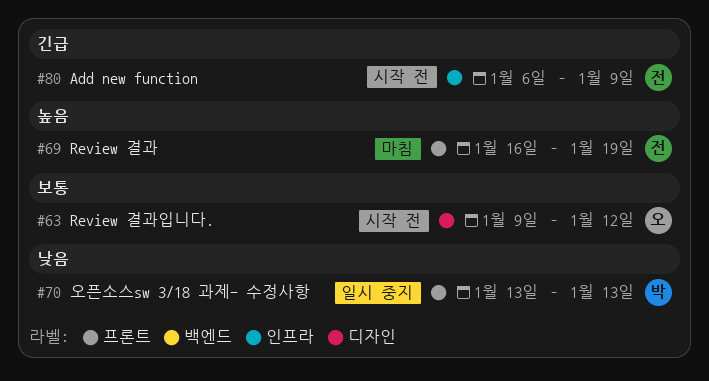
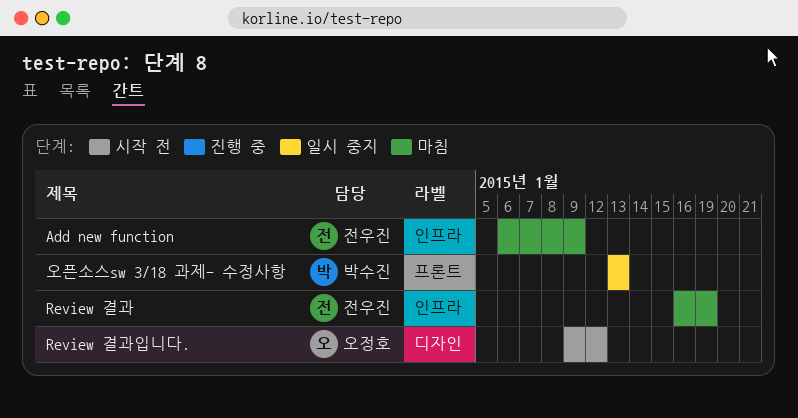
Add new function, status: 시작 전 -> 마침
Review 결과, label: 프론트 -> 인프라

